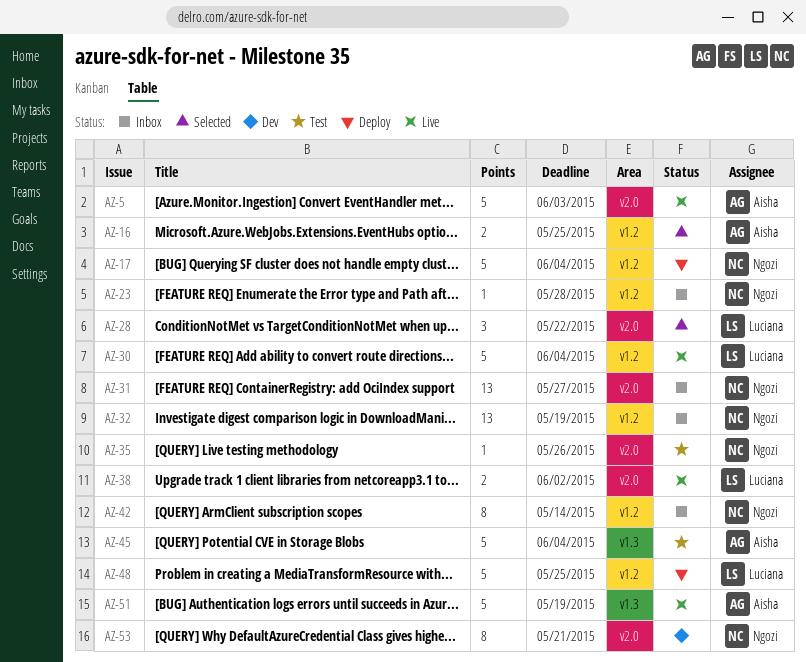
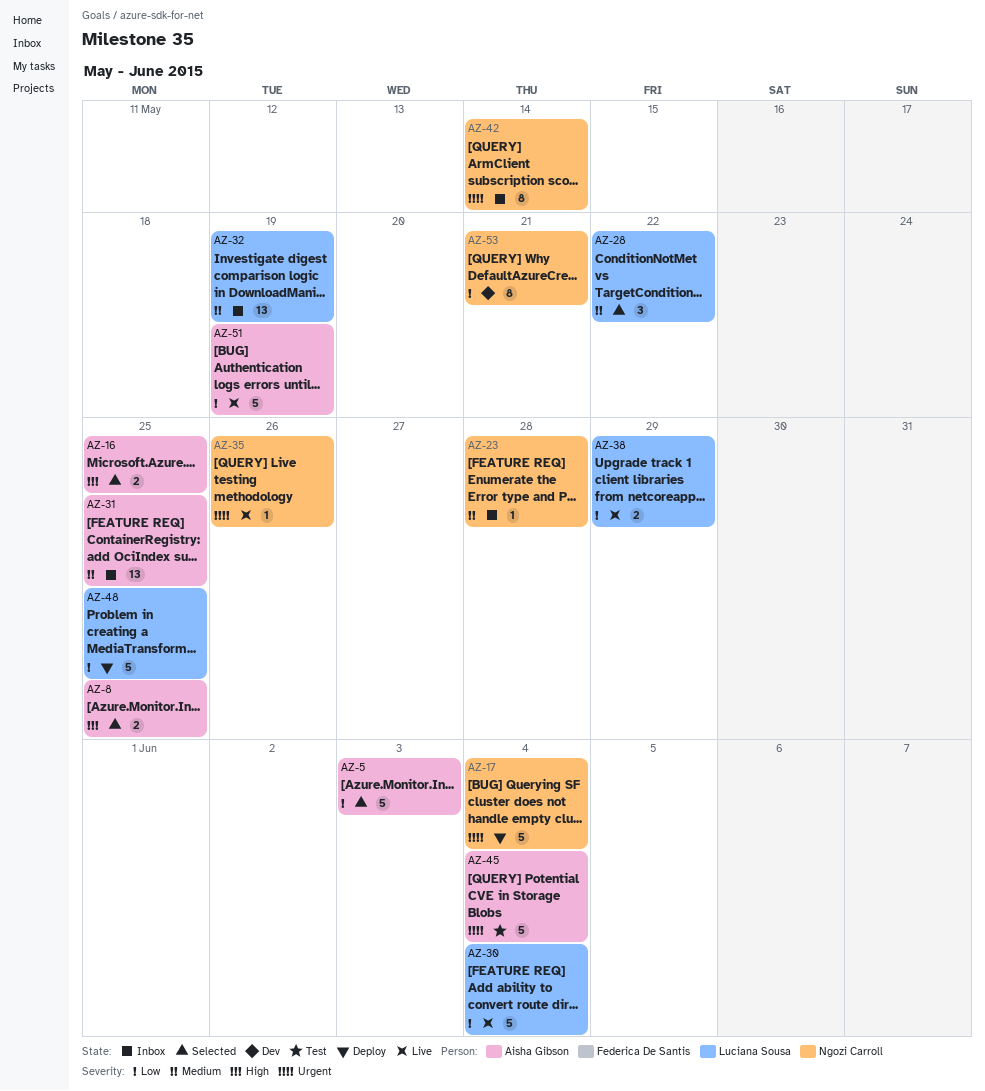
AZ-5, status: Live -> Selected
AZ-8: none -> present
AZ-31, owner: Ngozi Carroll -> Aisha Gibson
AZ-31, due: May 27 -> May 25
AZ-32, owner: Ngozi Carroll -> Luciana Sousa
AZ-35, status: Test -> Live
AZ-38, due: Jun 2 -> May 29

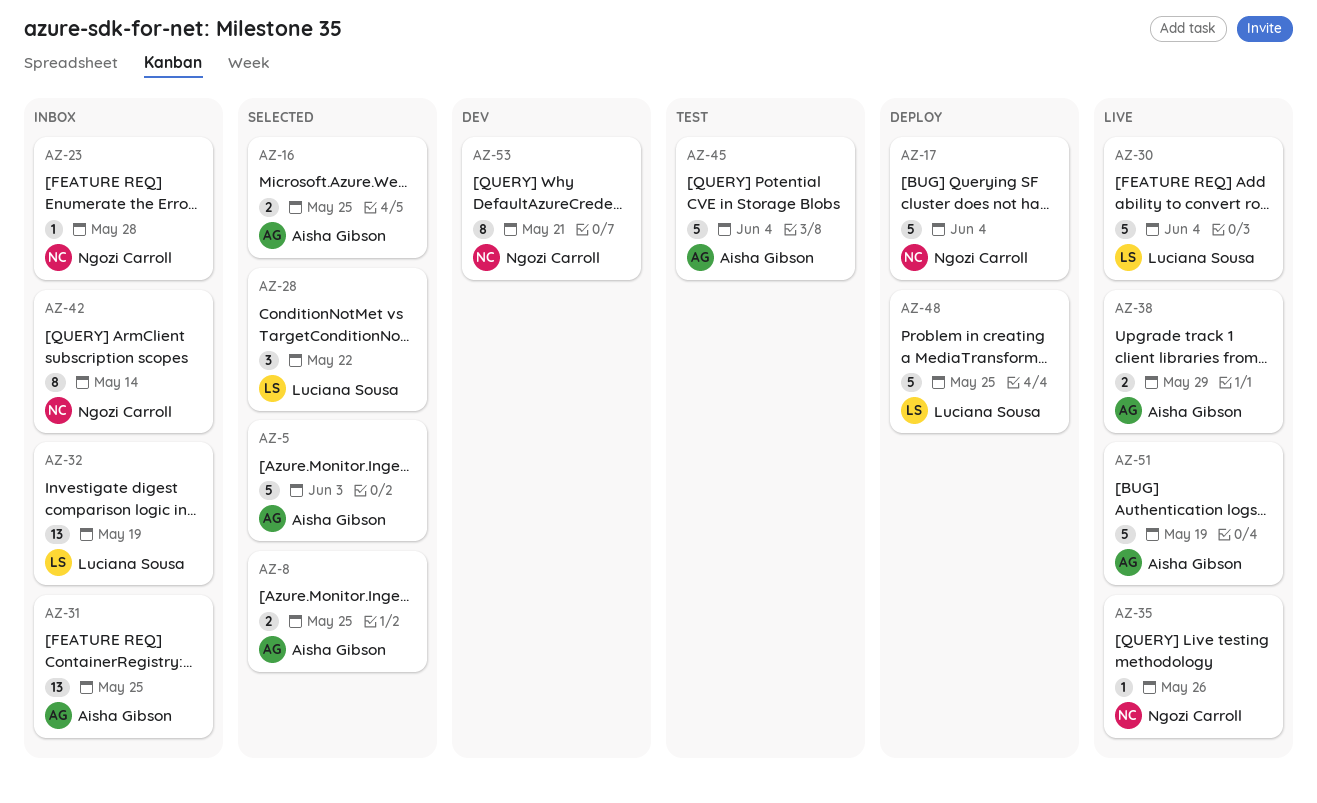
AZ-38, owner: Luciana Sousa -> Aisha Gibson

